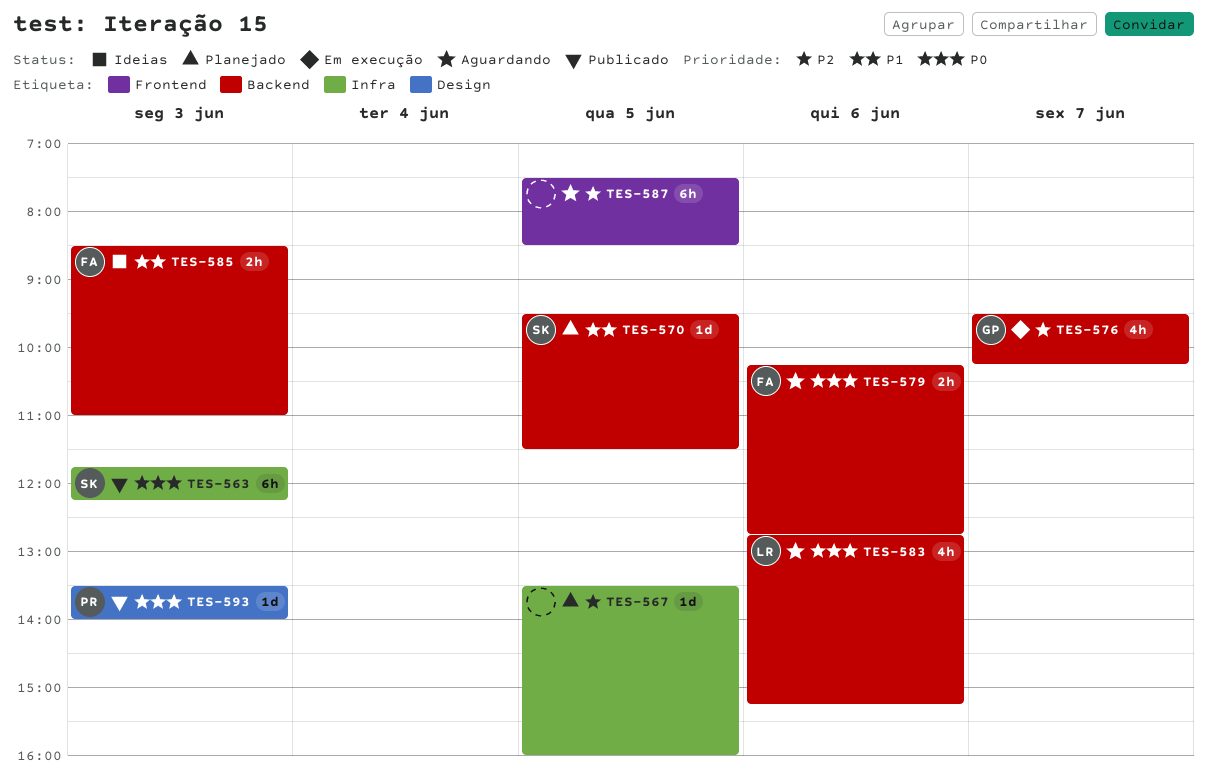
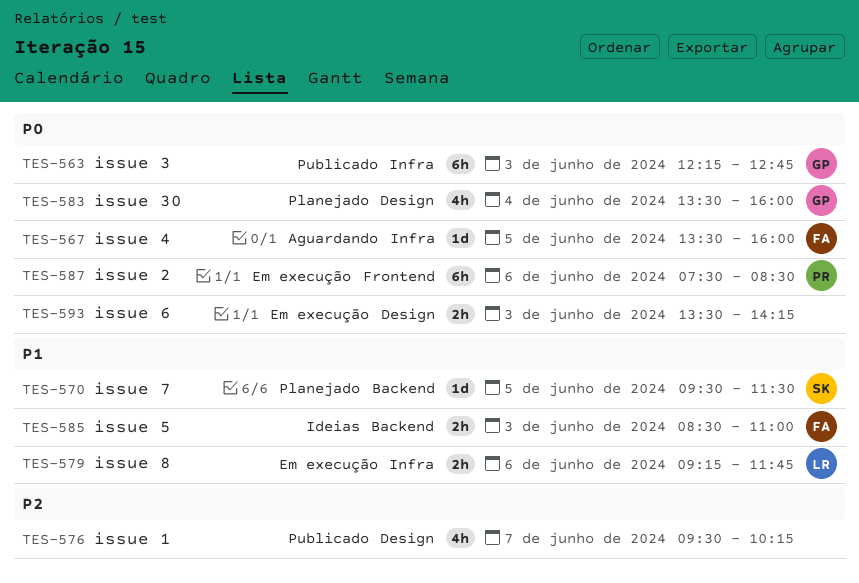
TES-563, owner: SK -> GP
TES-563, begins: 11:45 -> 12:15
TES-563, ends: 12:15 -> 12:45
TES-567, status: Planejado -> Aguardando
TES-567, owner: none -> FA
TES-567, priority: P2 -> P0
TES-576, status: Em execução -> Publicado
TES-576, owner: GP -> none
TES-576, label: Backend -> Design
TES-579, status: Aguardando -> Em execução
TES-579, owner: FA -> LR
TES-579, priority: P0 -> P1
TES-579, label: Backend -> Infra
TES-579, begins: 10:15 -> 09:15
TES-579, ends: 12:45 -> 11:45
TES-583, status: Aguardando -> Planejado
TES-583, owner: LR -> GP
TES-583, label: Backend -> Design
TES-583, day: Jun 6 -> Jun 4
TES-583, begins: 12:45 -> 13:30
TES-583, ends: 15:15 -> 16:00
TES-587, status: Aguardando -> Em execução
TES-587, owner: none -> PR
TES-587, priority: P2 -> P0
TES-587, day: Jun 5 -> Jun 6
TES-593, status: Publicado -> Em execução
TES-593, owner: PR -> none
TES-593, estimate: 1d -> 2h
TES-593, ends: 14:00 -> 14:15

